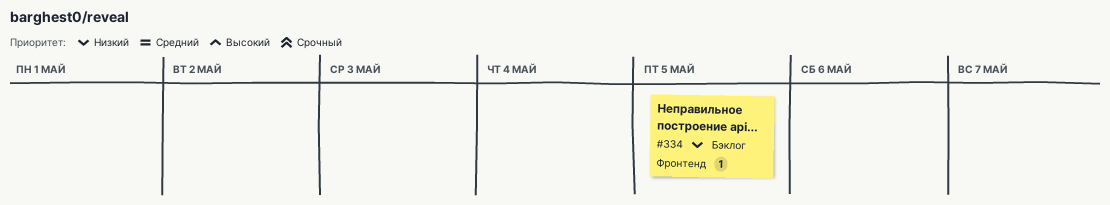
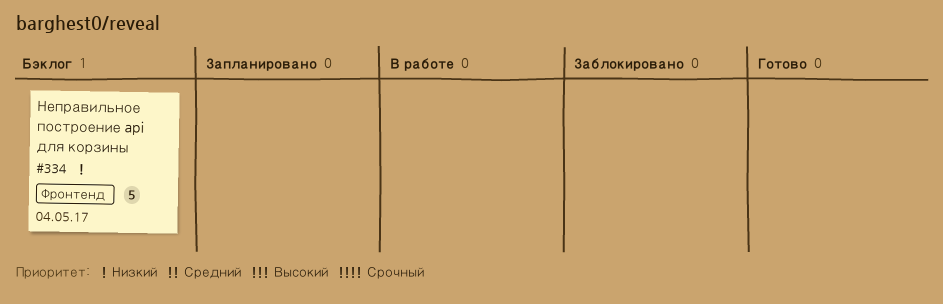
#334, estimate: 1 -> 5
#334, due: May 5 -> May 4

